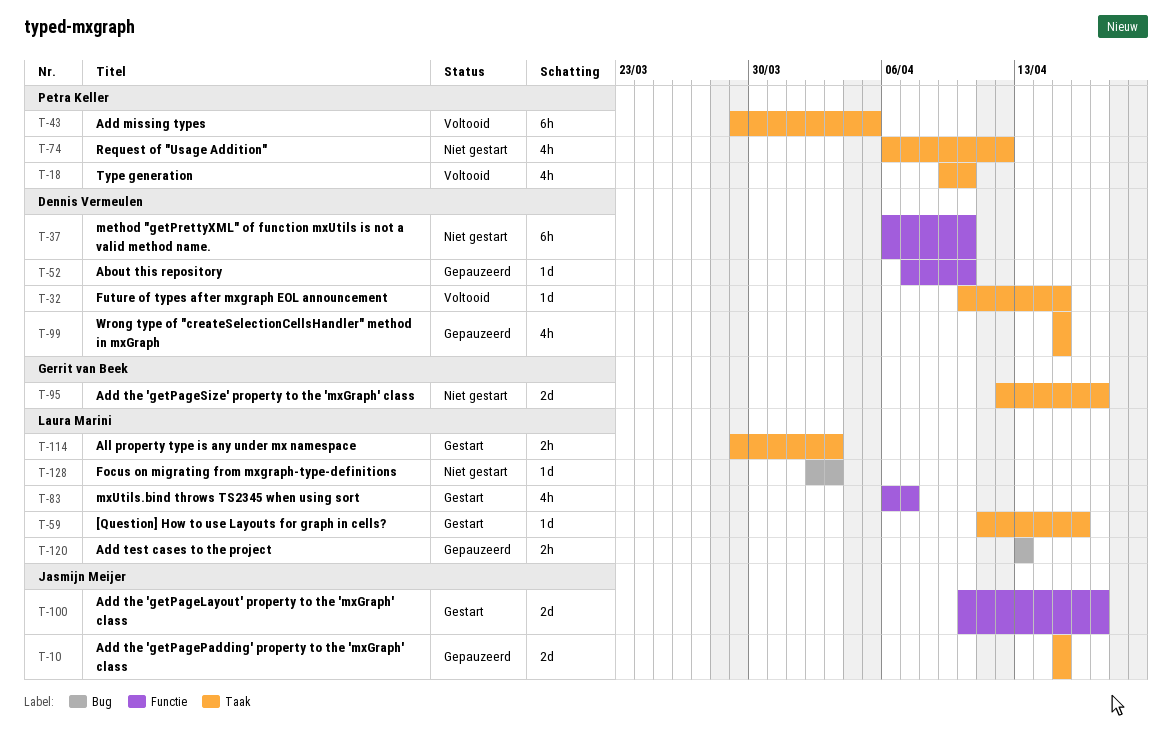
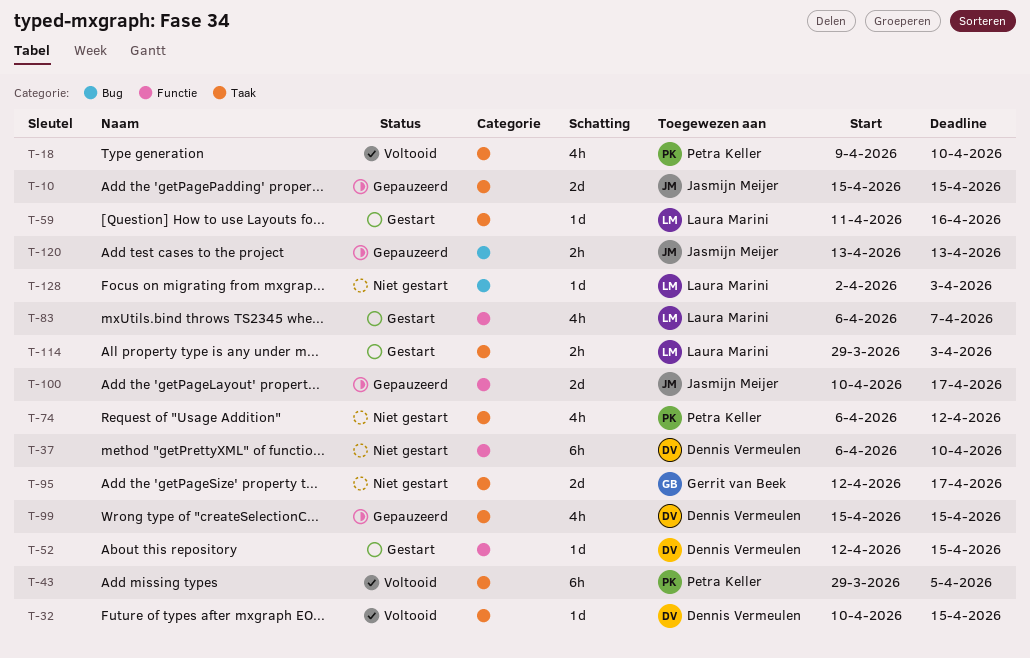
T-52, status: Gepauzeerd -> Gestart
T-52, start: Apr 7 -> Apr 12
T-52, due: Apr 10 -> Apr 15
T-100, status: Gestart -> Gepauzeerd
T-120, owner: Laura Marini -> Jasmijn Meijer

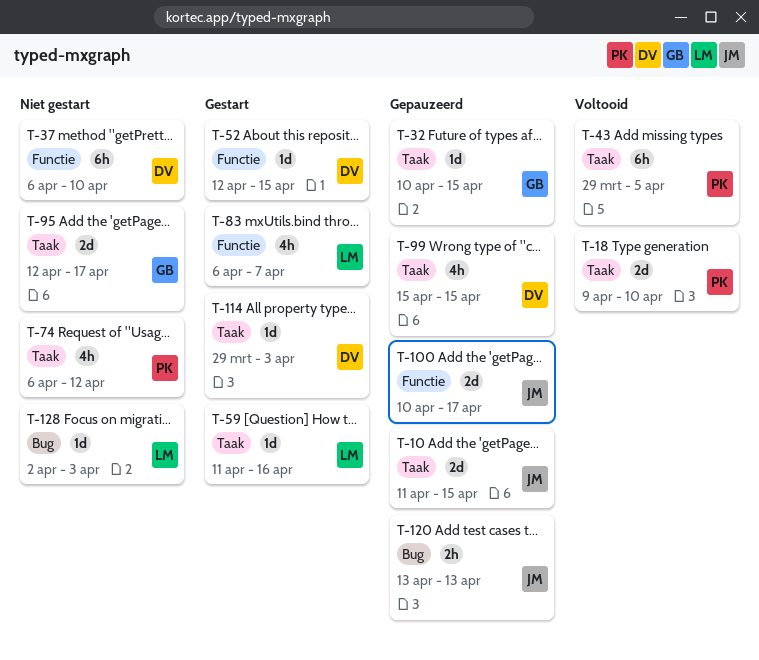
T-10, start: Apr 15 -> Apr 11
T-18, estimate: 4h -> 2d
T-32, status: Voltooid -> Gepauzeerd
T-32, owner: Dennis Vermeulen -> Gerrit van Beek
T-114, owner: Laura Marini -> Dennis Vermeulen
T-114, estimate: 2h -> 1d

